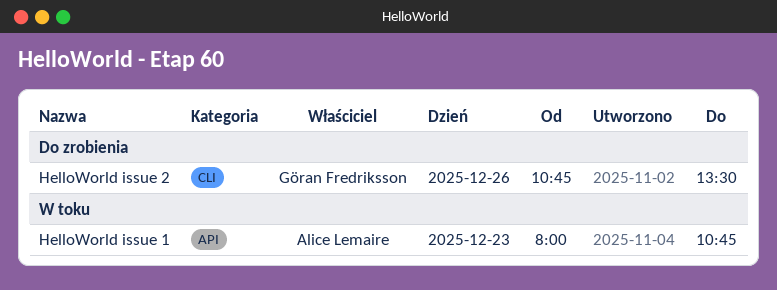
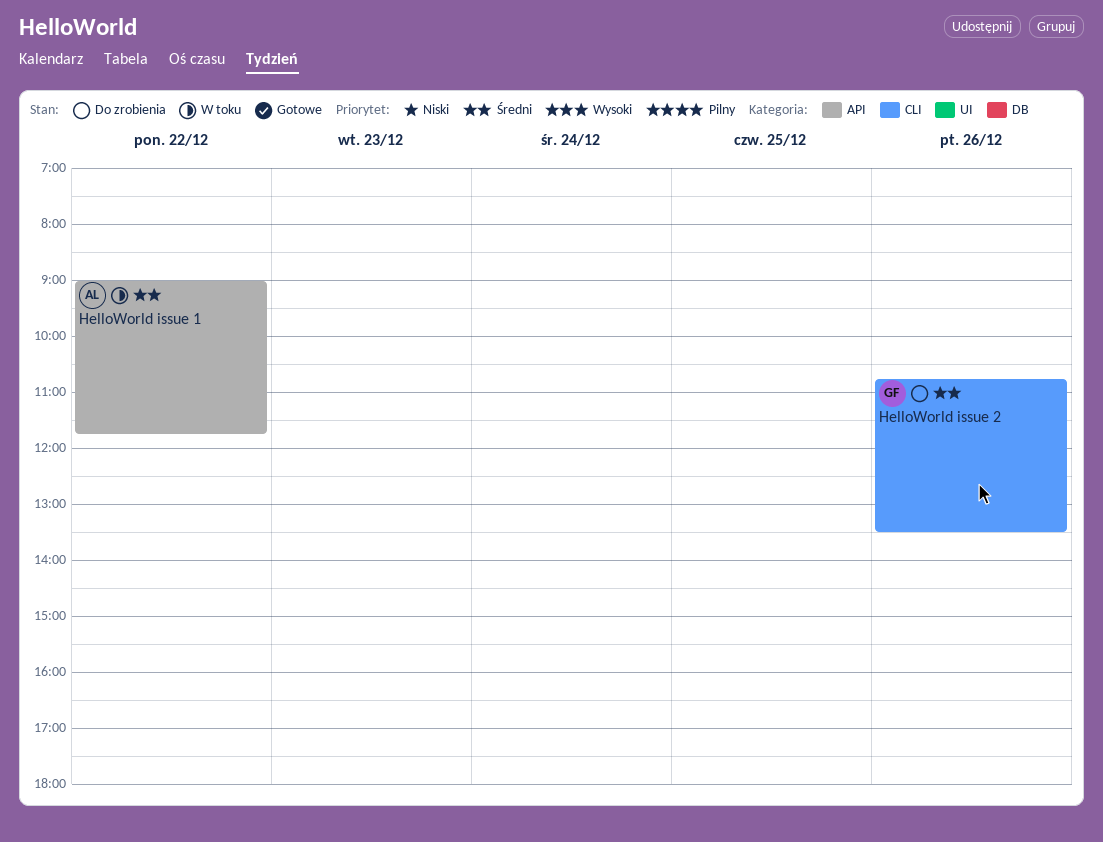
HelloWorld issue 1, day: Dec 23 -> Dec 22
HelloWorld issue 1, begins: 08:00 -> 09:00
HelloWorld issue 1, ends: 10:45 -> 11:45

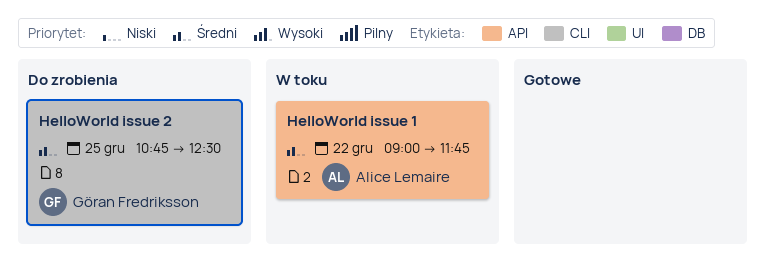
HelloWorld issue 2, day: Dec 26 -> Dec 25
HelloWorld issue 2, ends: 13:30 -> 12:30

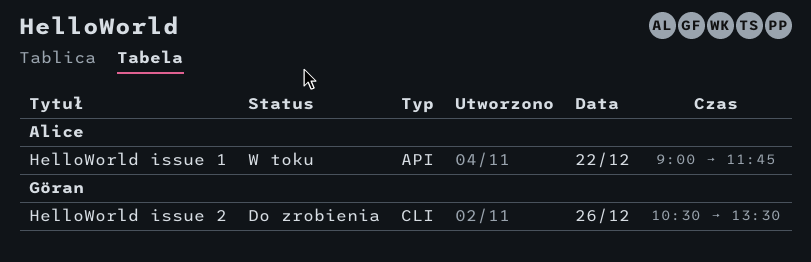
HelloWorld issue 2, day: Dec 25 -> Dec 26
HelloWorld issue 2, begins: 10:45 -> 10:30
HelloWorld issue 2, ends: 12:30 -> 13:30

